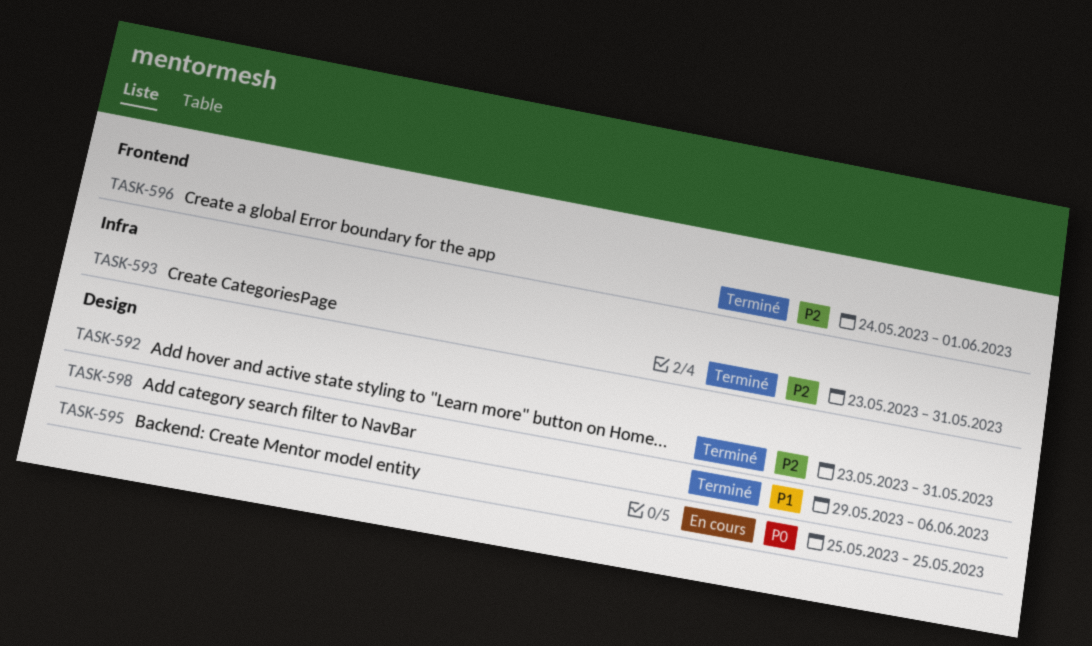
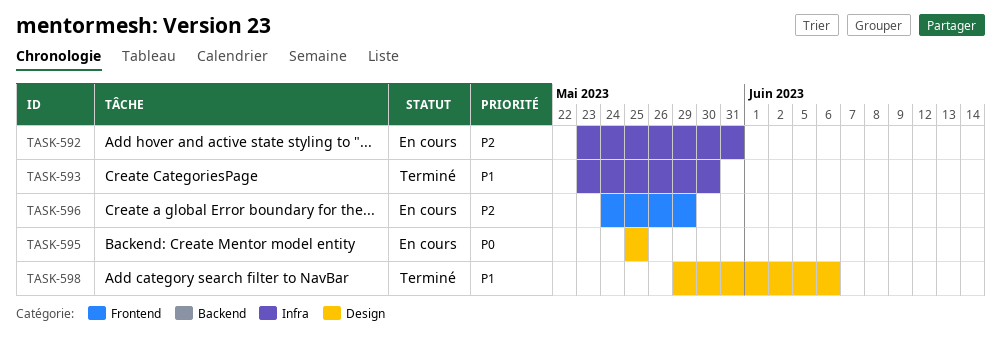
TASK-592, status: Terminé -> En cours
TASK-592, label: Design -> Infra
TASK-593, priority: P2 -> P1
TASK-593, due: May 31 -> May 30
TASK-596, status: Terminé -> En cours
TASK-596, due: Jun 1 -> May 29

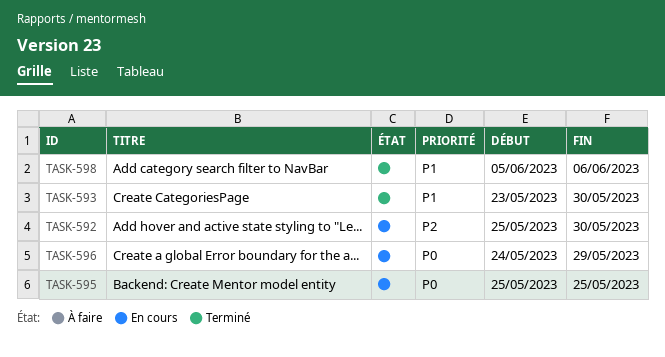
TASK-592, start: May 23 -> May 25
TASK-592, due: May 31 -> May 30
TASK-596, priority: P2 -> P0
TASK-598, start: May 29 -> Jun 5

